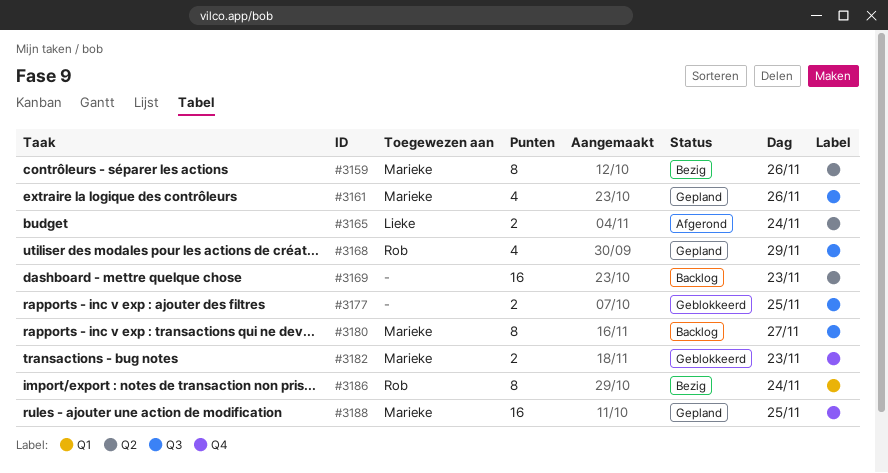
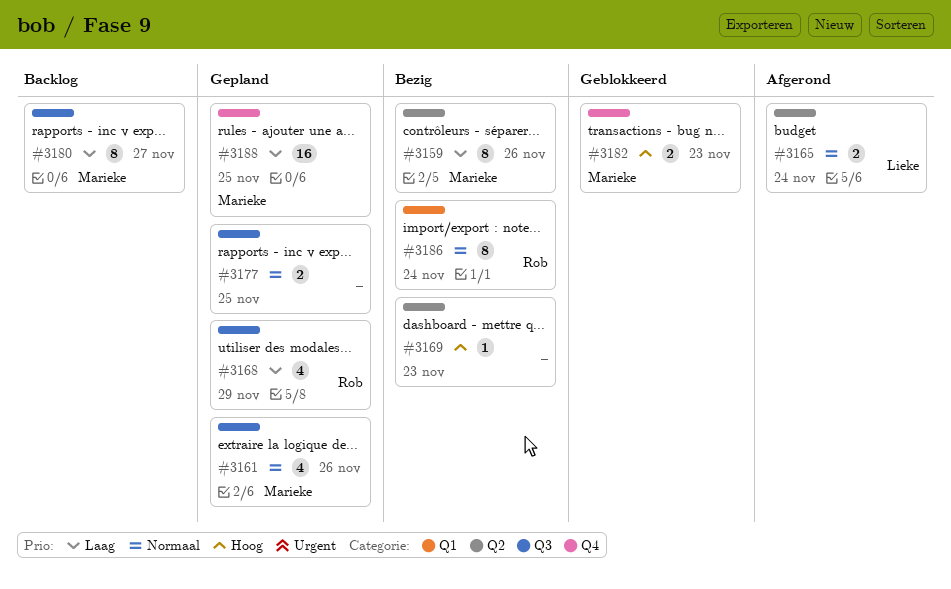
#3169, status: Backlog -> Bezig
#3169, estimate: 16 -> 1
#3177, status: Geblokkeerd -> Gepland

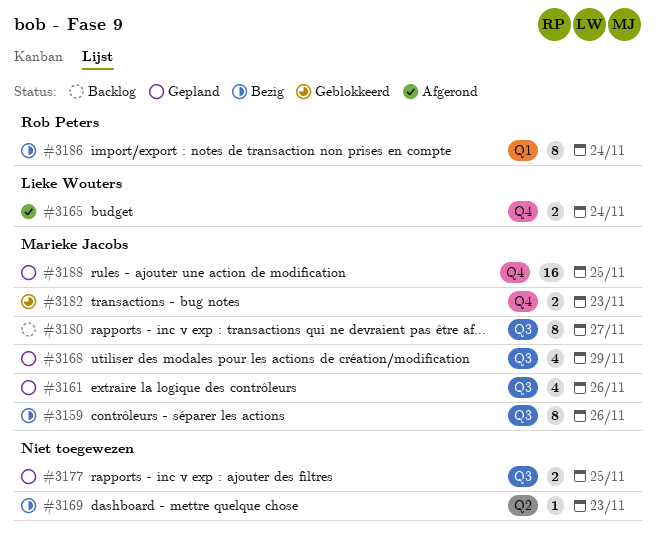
#3159, label: Q2 -> Q3
#3165, label: Q2 -> Q4
#3168, owner: Rob Peters -> Marieke Jacobs

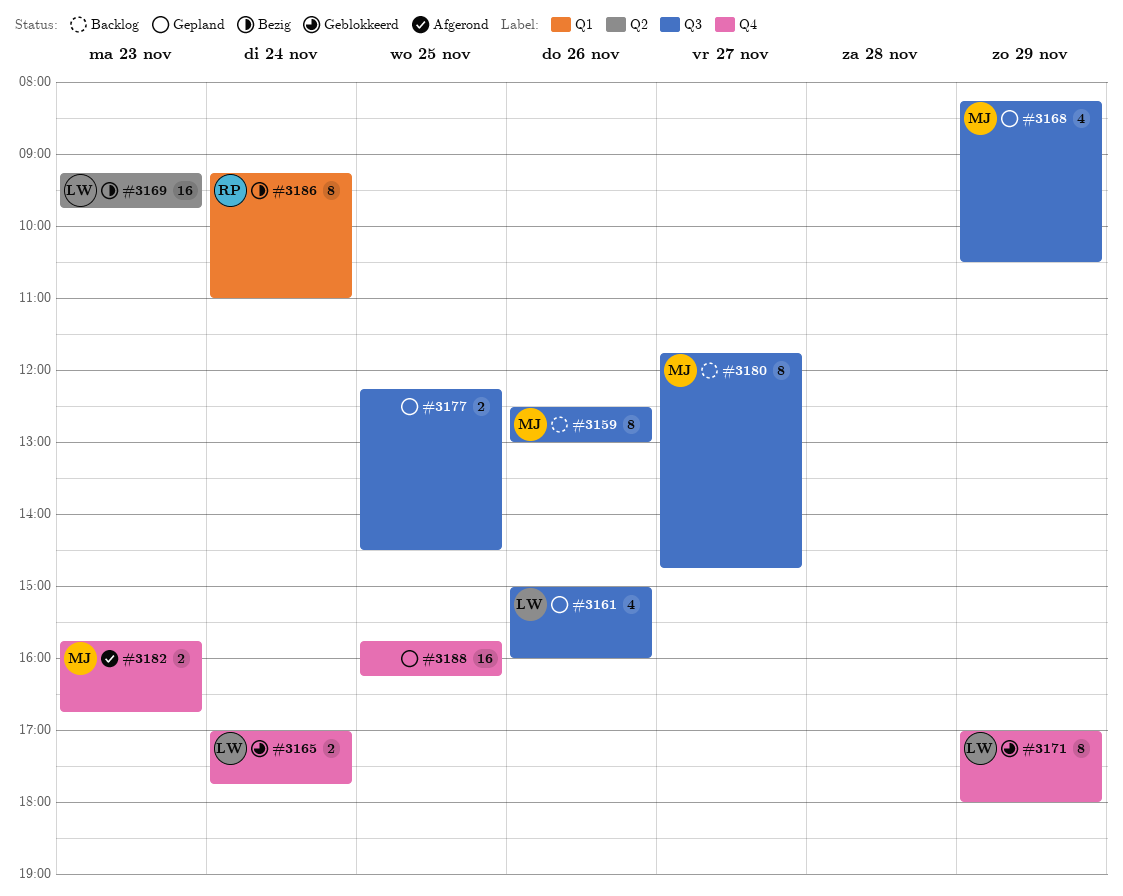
#3159, status: Bezig -> Backlog
#3161, owner: Marieke Jacobs -> Lieke Wouters
#3165, status: Afgerond -> Geblokkeerd
#3169, owner: none -> Lieke Wouters
#3169, estimate: 1 -> 16
#3171: none -> present
#3182, status: Geblokkeerd -> Afgerond
#3188, owner: Marieke Jacobs -> none

